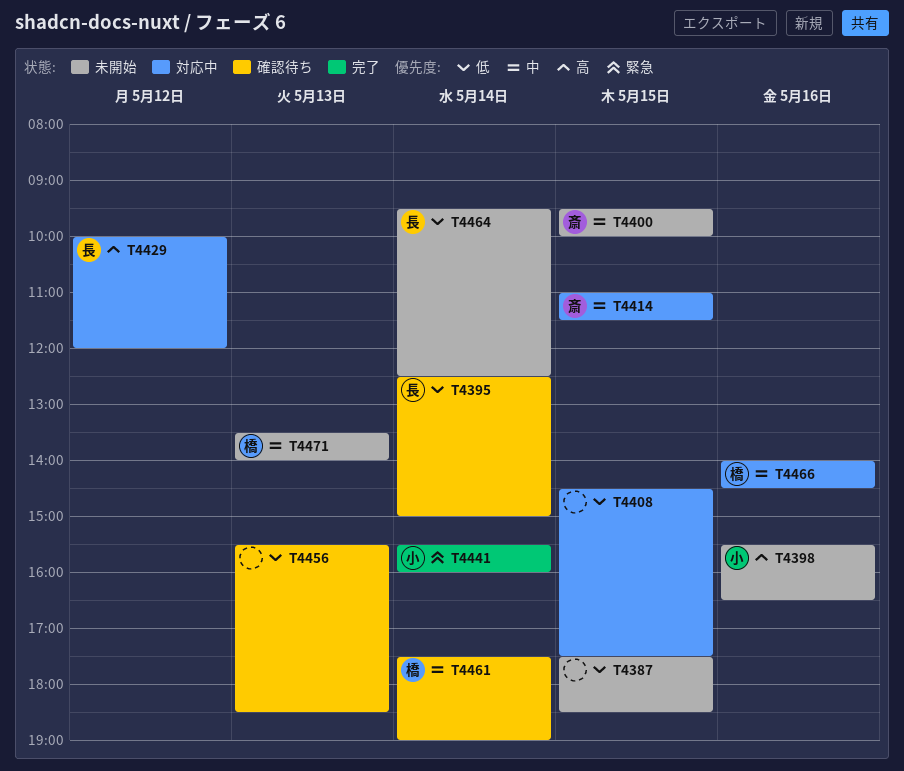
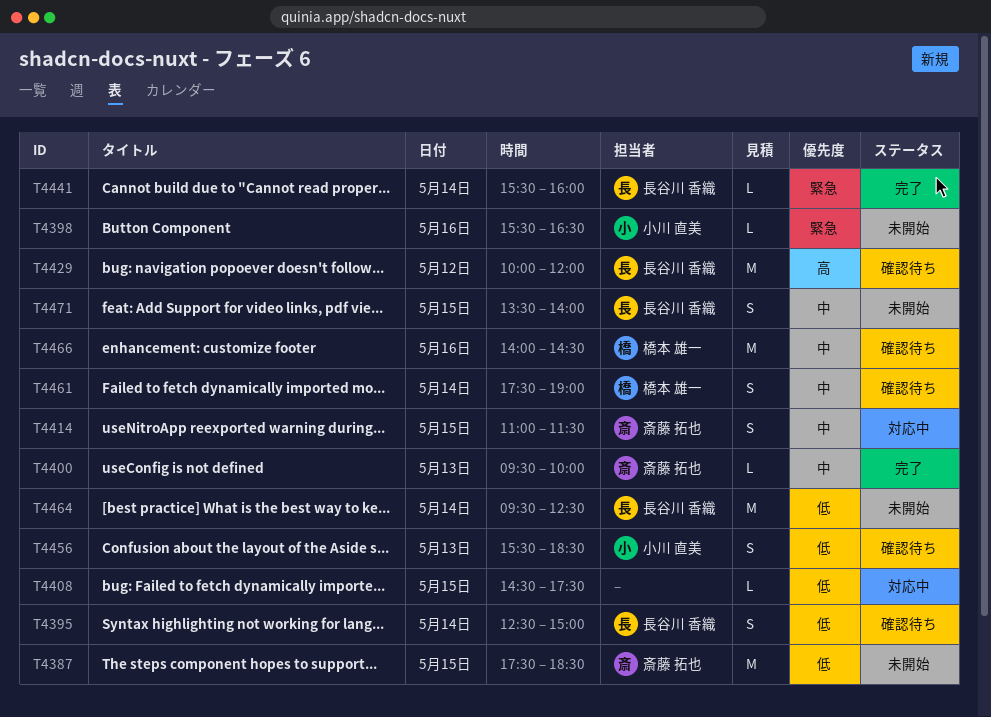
T4387, owner: none -> 斎藤 拓也
T4398, priority: 高 -> 緊急
T4400, status: 未開始 -> 完了
T4400, day: May 15 -> May 13
T4429, status: 対応中 -> 確認待ち
T4441, owner: 小川 直美 -> 長谷川 香織
T4456, owner: none -> 小川 直美
T4466, status: 対応中 -> 確認待ち
T4471, owner: 橋本 雄一 -> 長谷川 香織
T4471, day: May 13 -> May 15

